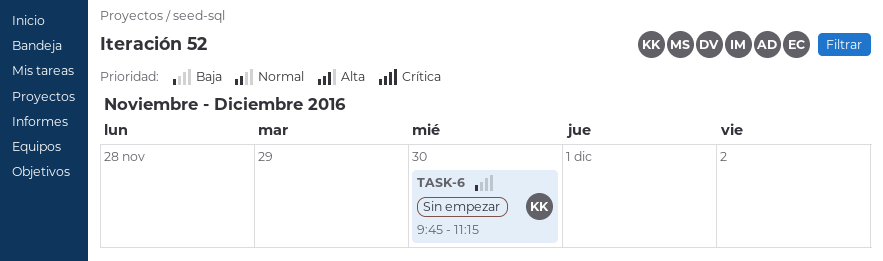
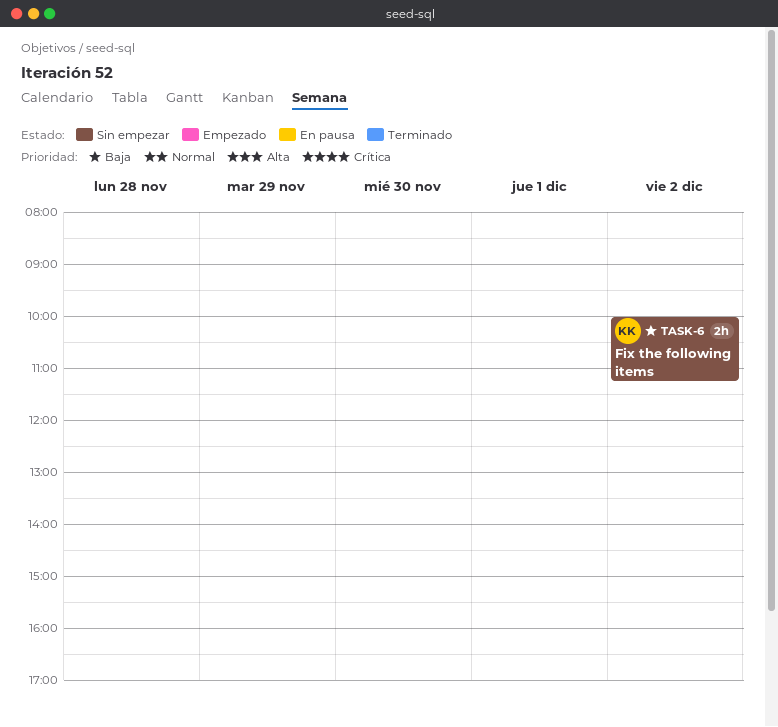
TASK-6, day: Nov 30 -> Dec 2
TASK-6, begins: 09:45 -> 10:00

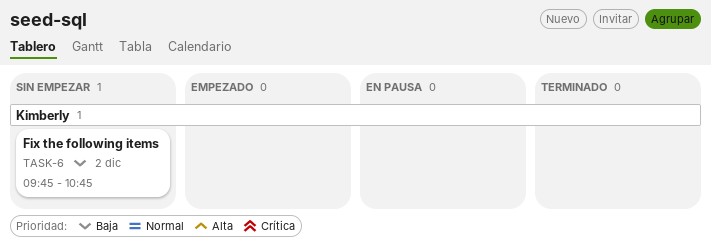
TASK-6, begins: 10:00 -> 09:45
TASK-6, ends: 11:15 -> 10:45

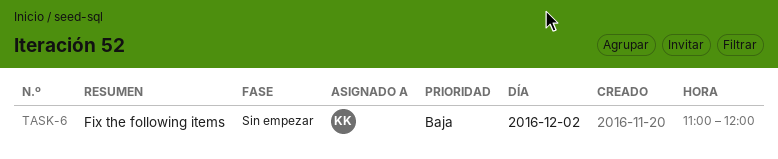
TASK-6, begins: 09:45 -> 11:00
TASK-6, ends: 10:45 -> 12:00

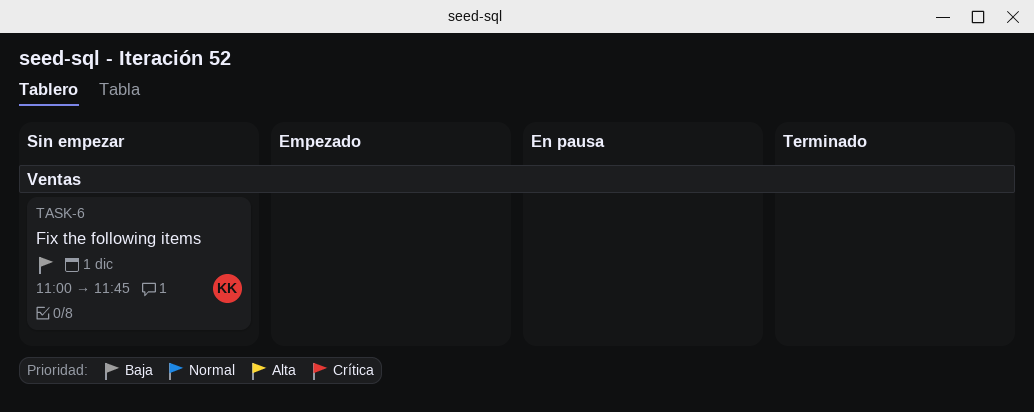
TASK-6, day: Dec 2 -> Dec 1
TASK-6, ends: 12:00 -> 11:45

